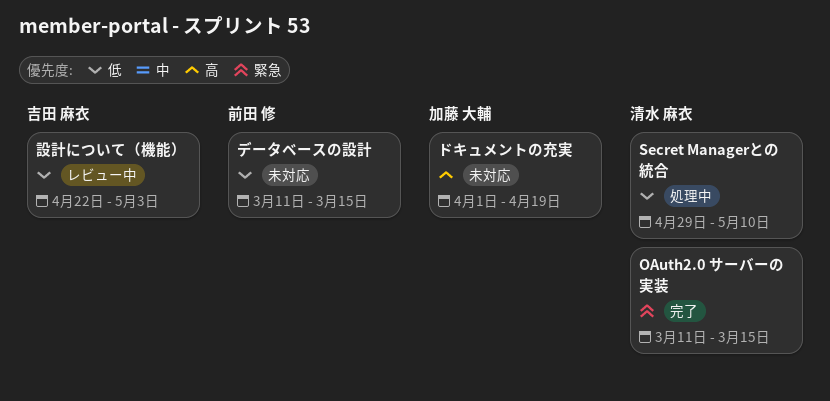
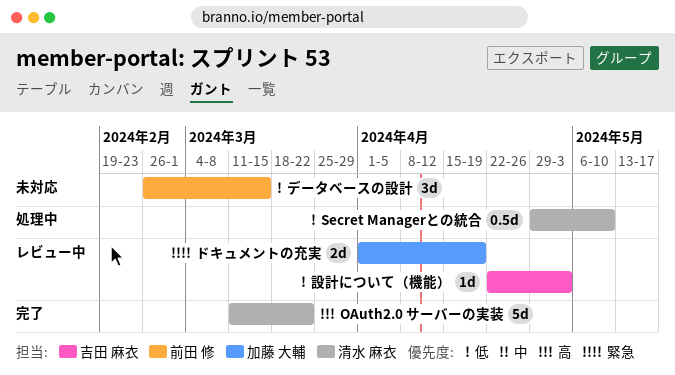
OAuth2.0 サーバーの実装, priority: 緊急 -> 高
OAuth2.0 サーバーの実装, due: Mar 15 -> Mar 22
データベースの設計, start: Mar 11 -> Feb 26
ドキュメントの充実, status: 未対応 -> レビュー中
ドキュメントの充実, priority: 高 -> 緊急

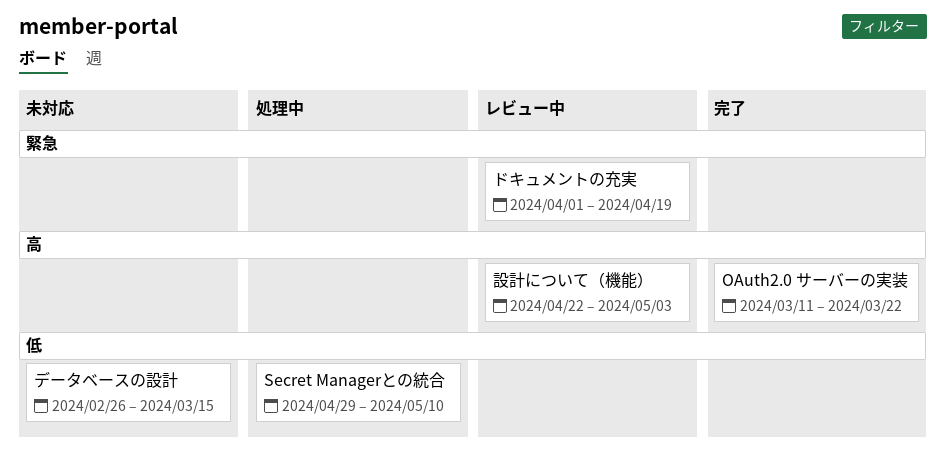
設計について（機能）, priority: 低 -> 高

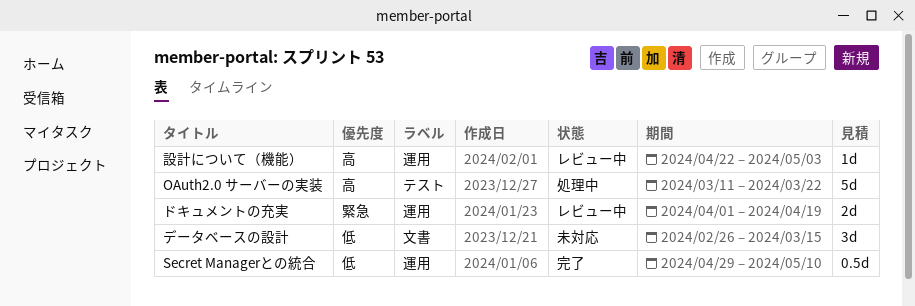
OAuth2.0 サーバーの実装, status: 完了 -> 処理中
Secret Managerとの統合, status: 処理中 -> 完了

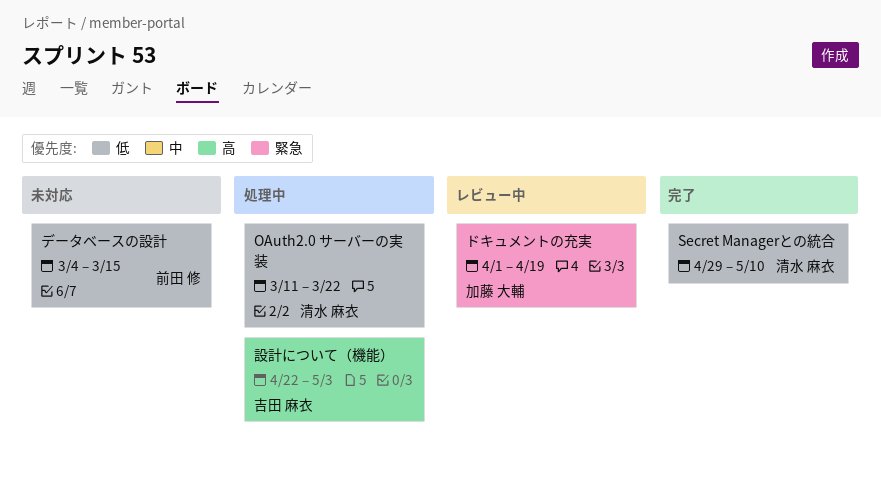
OAuth2.0 サーバーの実装, priority: 高 -> 低
データベースの設計, start: Feb 26 -> Mar 4
設計について（機能）, status: レビュー中 -> 処理中

